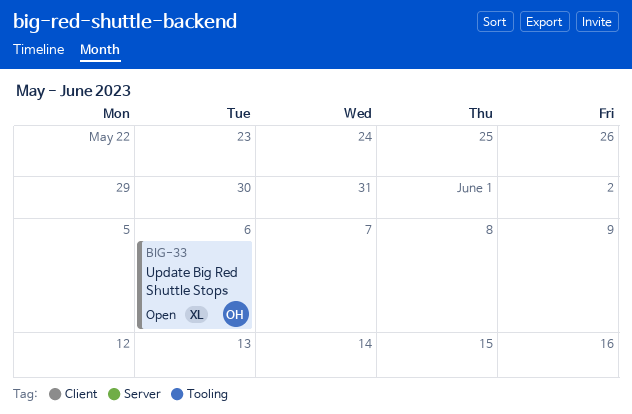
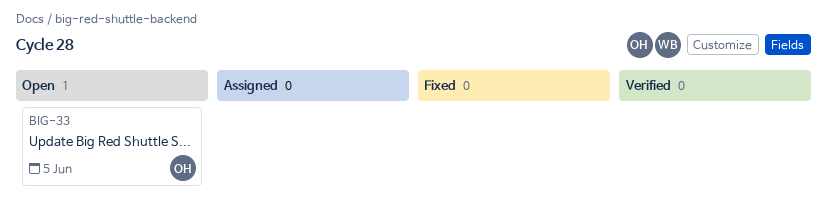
BIG-33, due: Jun 6 -> Jun 5

